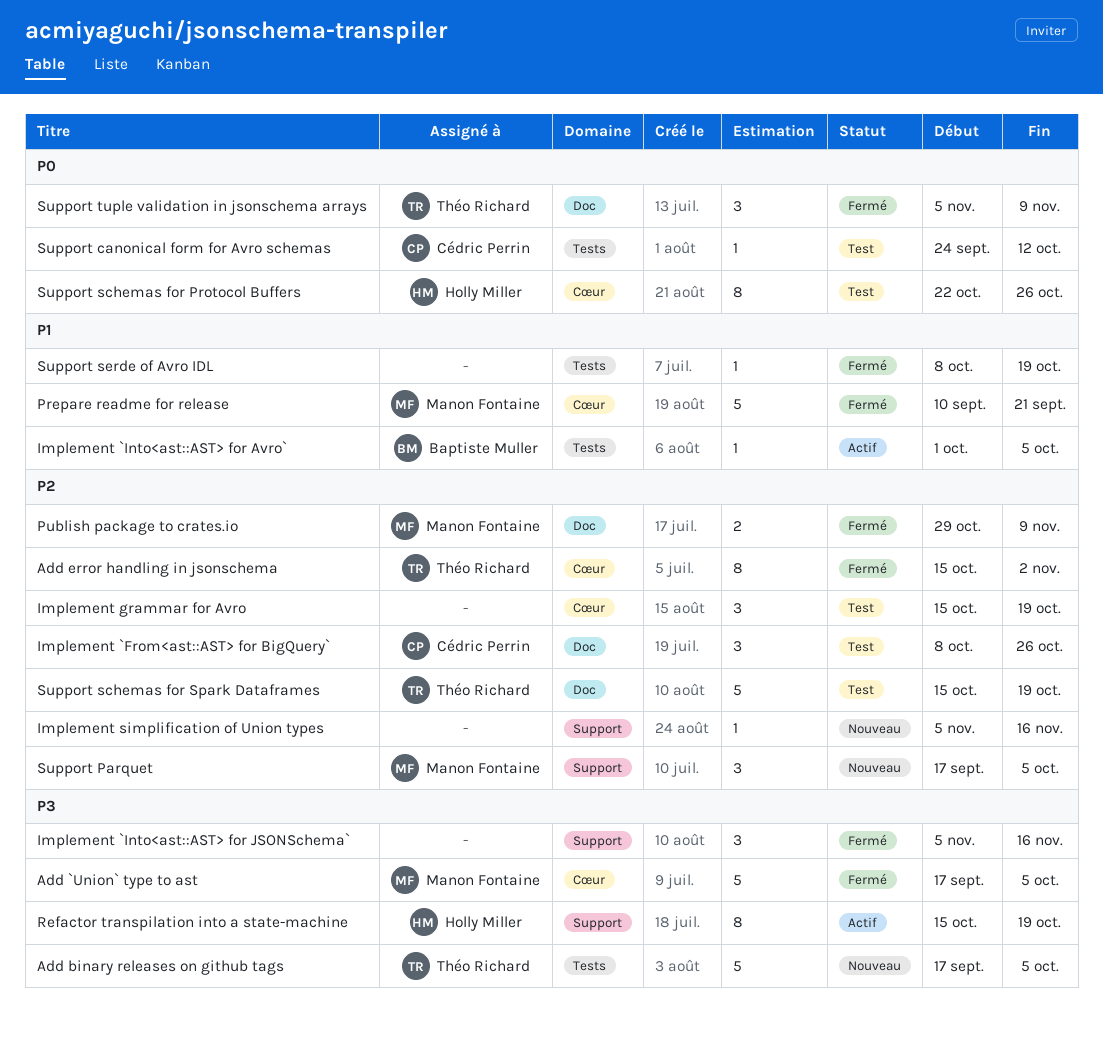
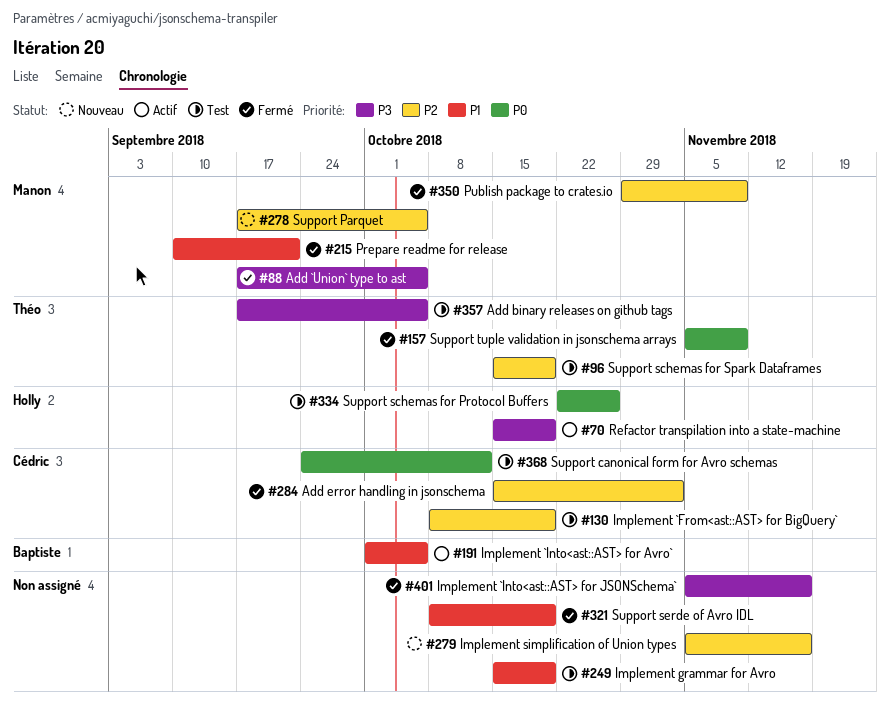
Add binary releases on github tags, status: Nouveau -> Test
Add error handling in jsonschema, owner: Théo Richard -> Cédric Perrin
Implement `From<ast::AST> for BigQuery`, due: Oct 26 -> Oct 19
Implement grammar for Avro, priority: P2 -> P1

